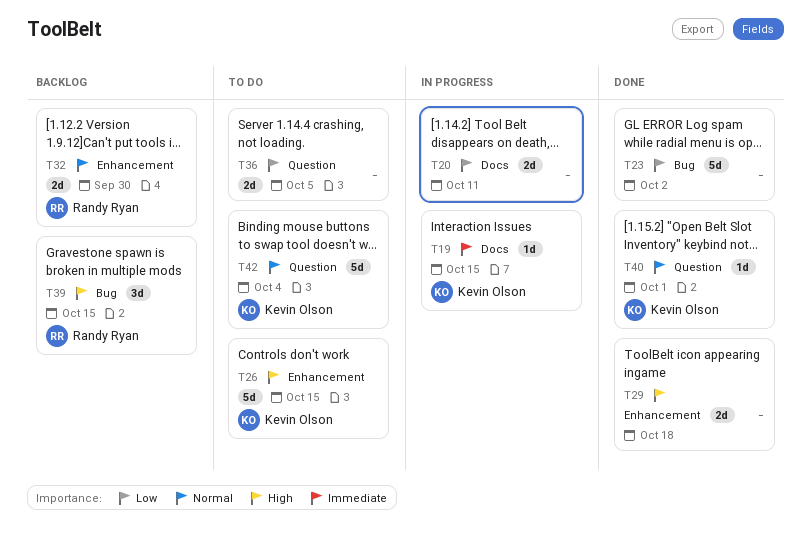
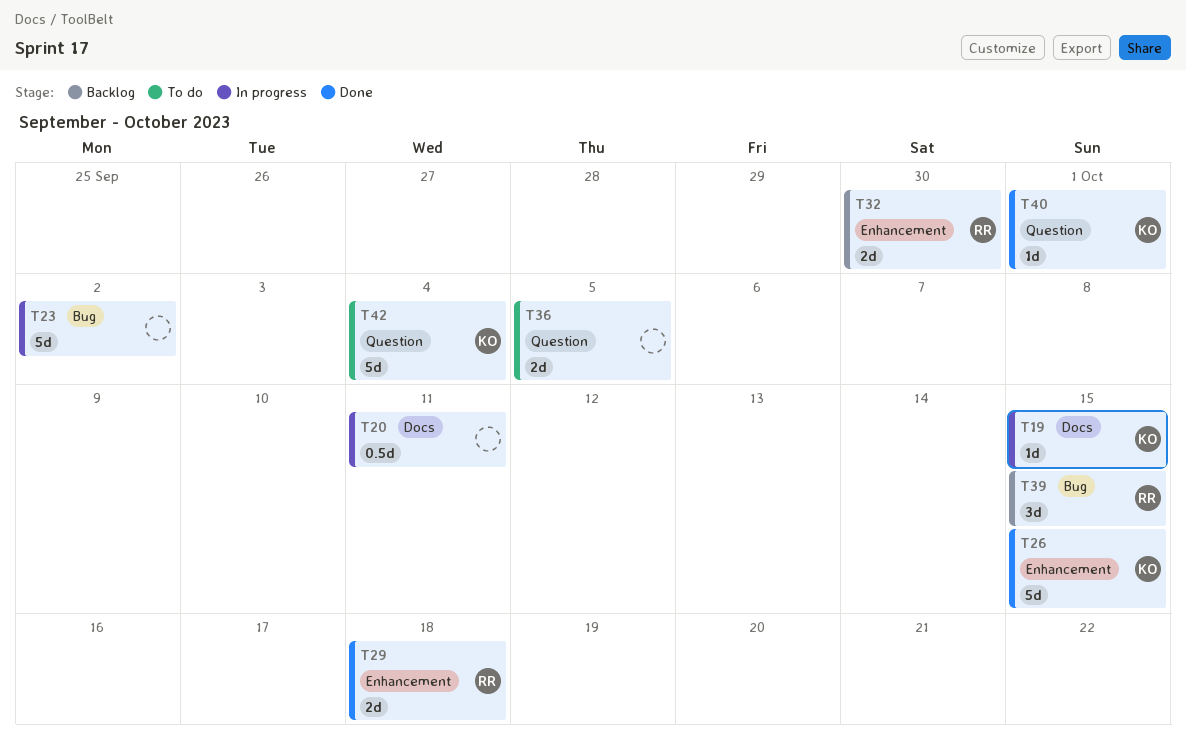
T20, estimate: 2d -> 0.5d
T23, status: Done -> In progress
T26, status: To do -> Done
T29, owner: none -> Randy Ryan

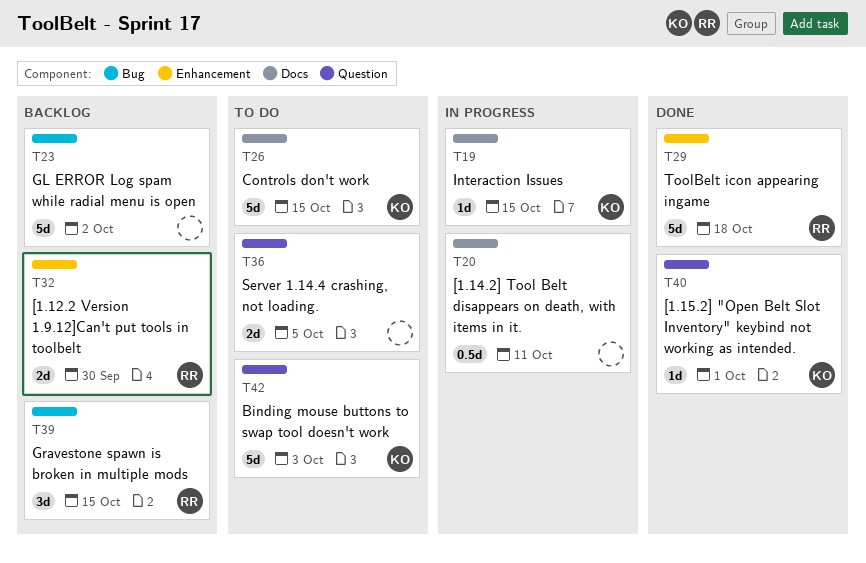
T23, status: In progress -> Backlog
T26, status: Done -> To do
T26, label: Enhancement -> Docs
T29, estimate: 2d -> 5d
T42, due: Oct 4 -> Oct 3

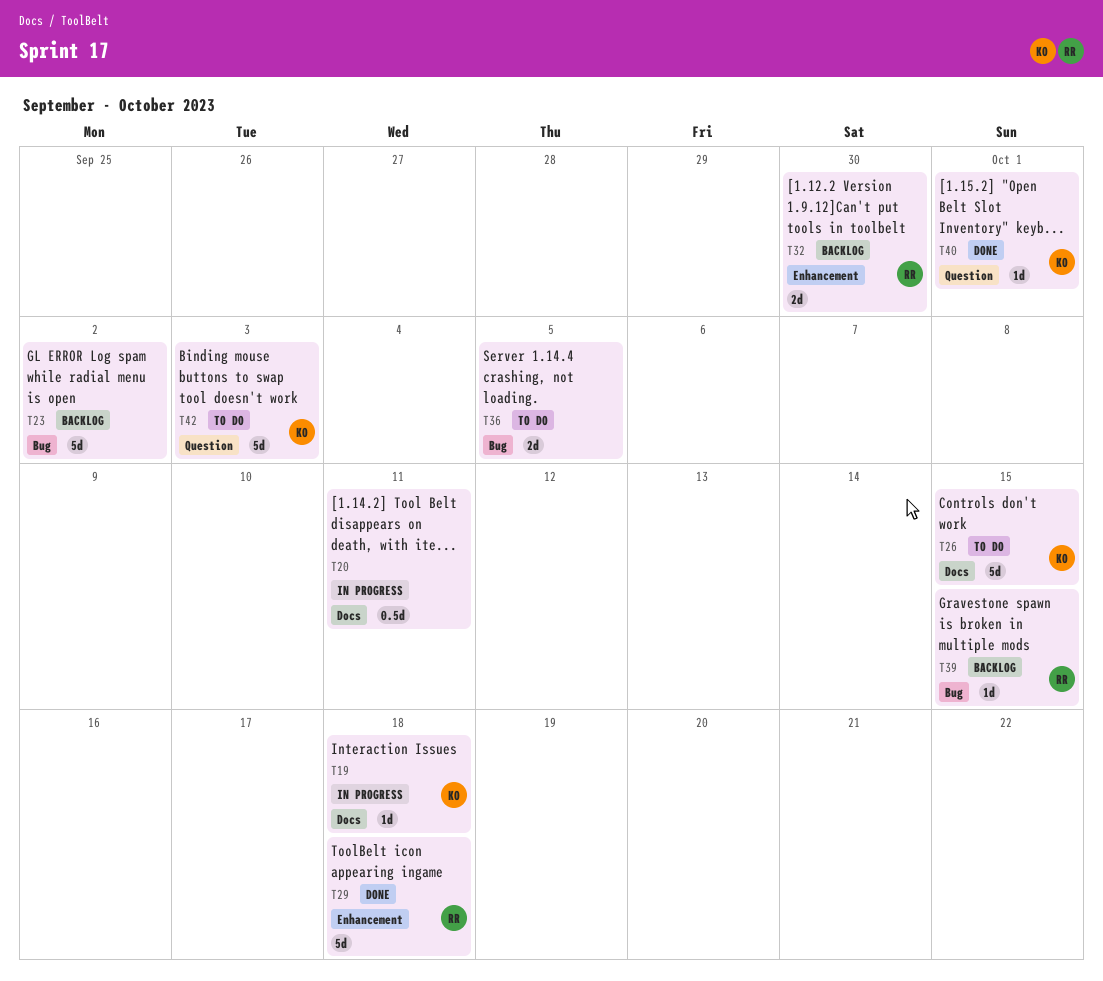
T19, due: Oct 15 -> Oct 18
T36, label: Question -> Bug
T39, estimate: 3d -> 1d

